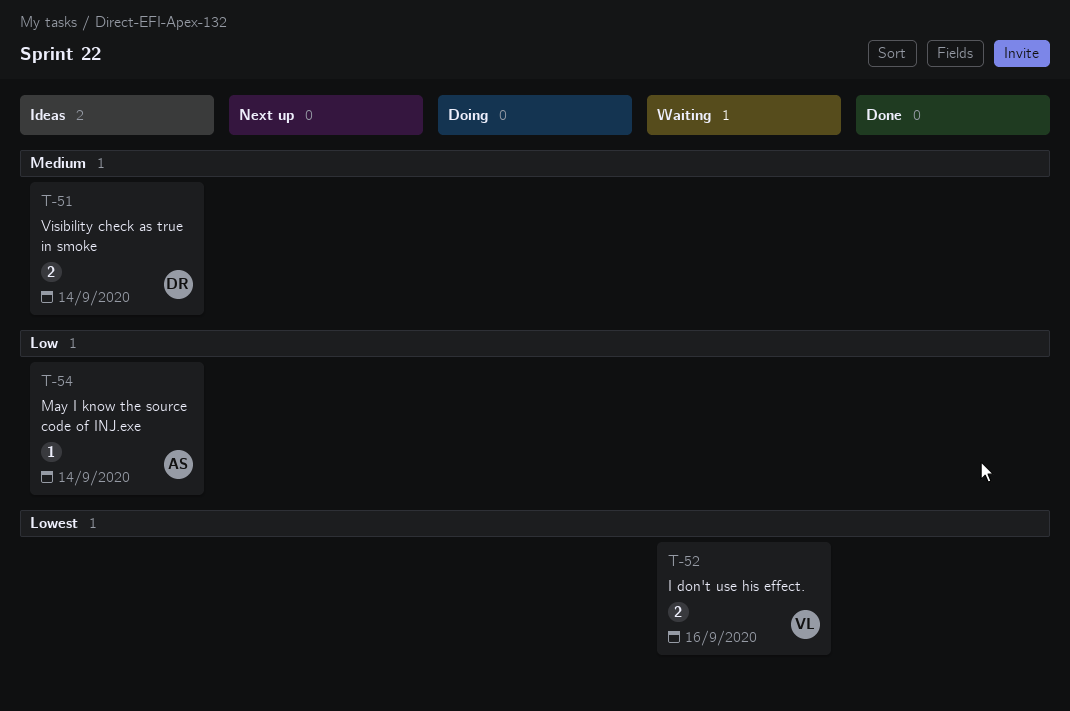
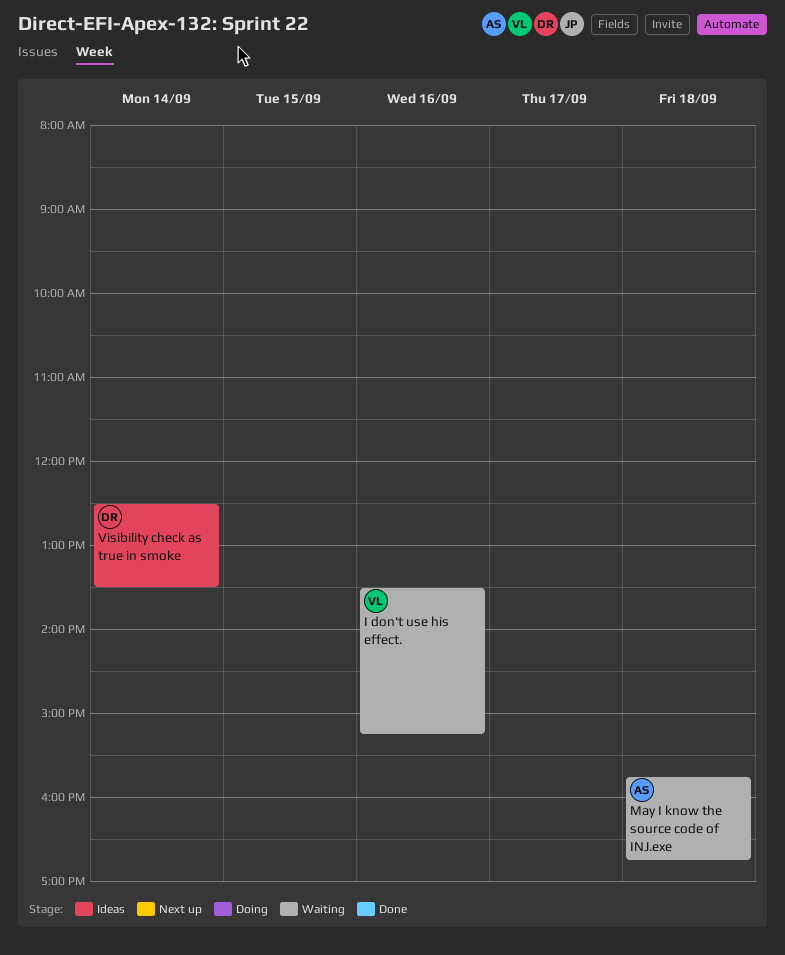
May I know the source code of INJ.exe, status: Ideas -> Waiting
May I know the source code of INJ.exe, day: Sep 14 -> Sep 18

